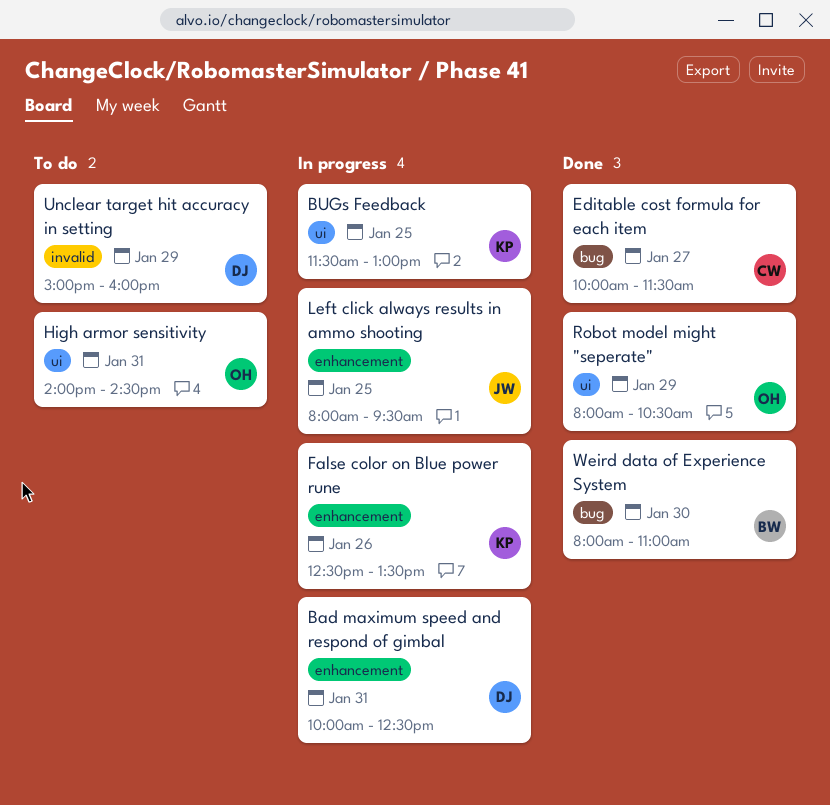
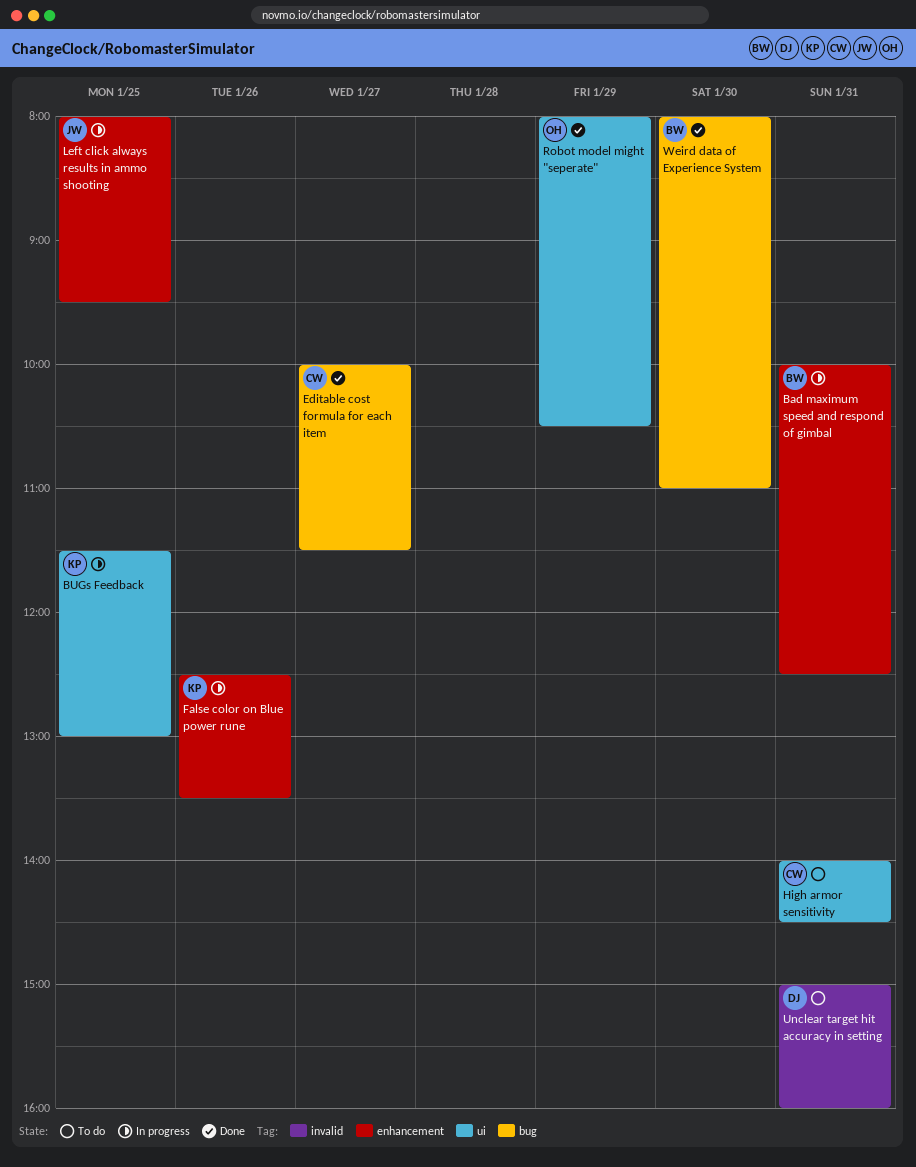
Bad maximum speed and respond of gimbal, owner: DJ -> BW
High armor sensitivity, owner: OH -> CW
Unclear target hit accuracy in setting, day: Jan 29 -> Jan 31

